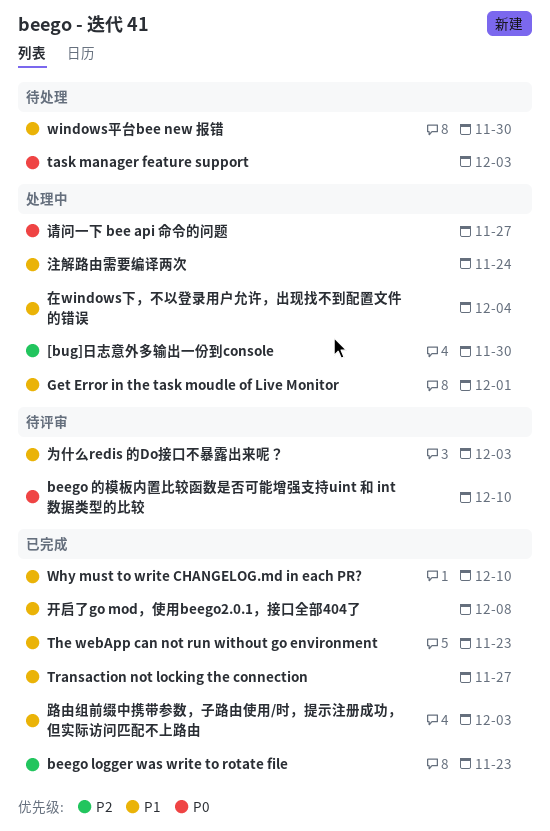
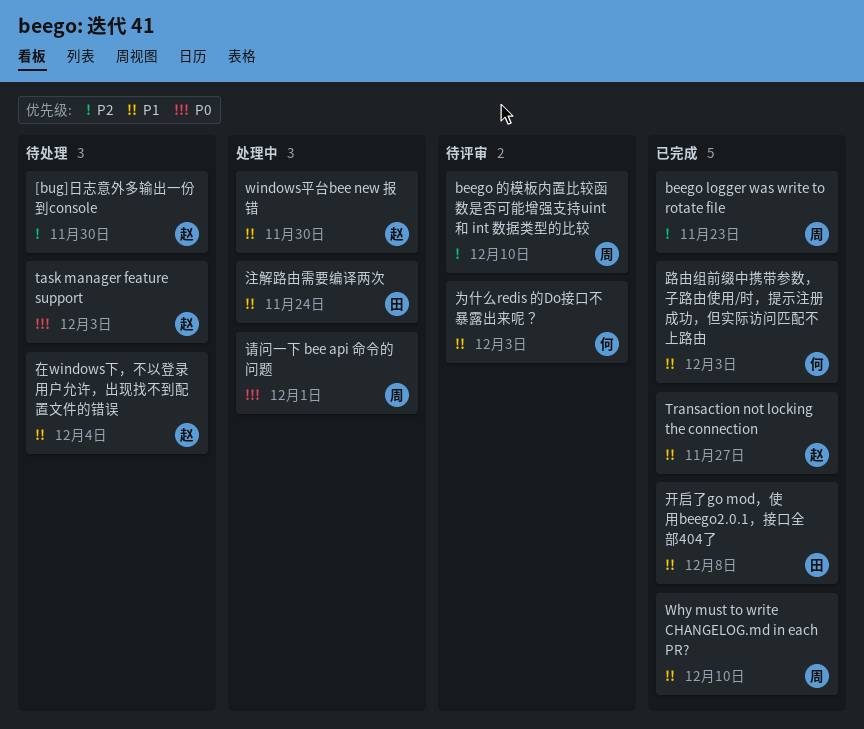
[bug]日志意外多输出一份到console, status: 处理中 -> 待处理
beego 的模板内置比较函数是否可能增强支持uint 和 int 数据类型的比较, priority: P0 -> P2
Get Error in the task moudle of Live Monitor: present -> none
The webApp can not run without go environment: present -> none
windows平台bee new 报错, status: 待处理 -> 处理中
在windows下，不以登录用户允许，出现找不到配置文件的错误, status: 处理中 -> 待处理
请问一下 bee api 命令的问题, due: Nov 27 -> Dec 1

